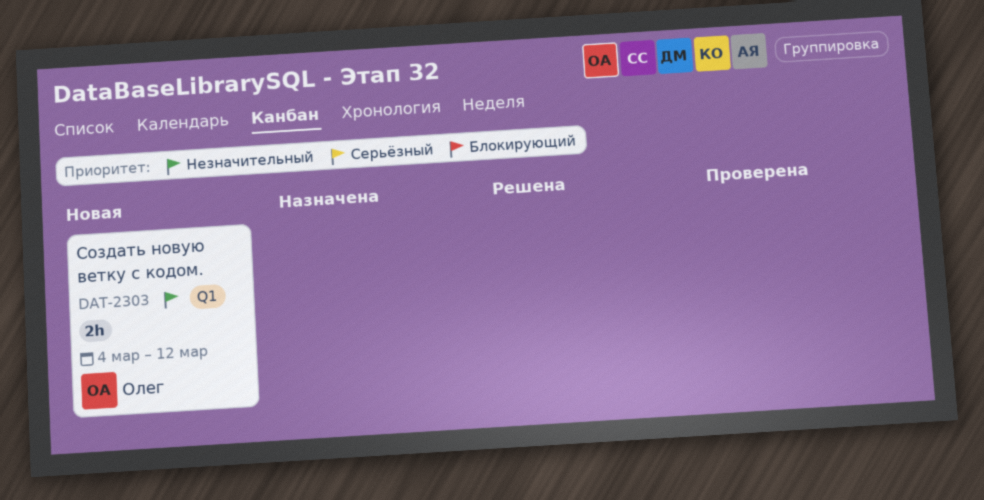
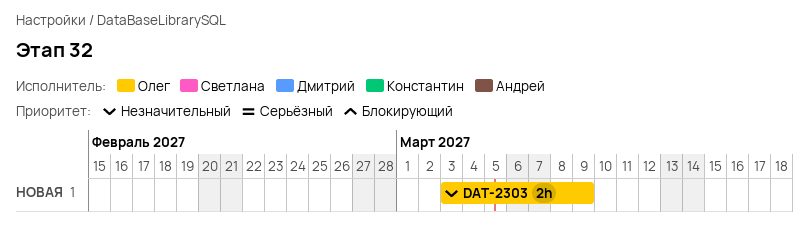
DAT-2303, start: Mar 4 -> Mar 3
DAT-2303, due: Mar 12 -> Mar 9

